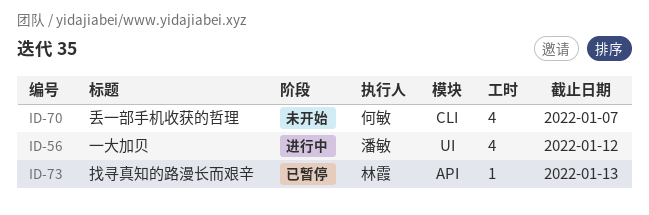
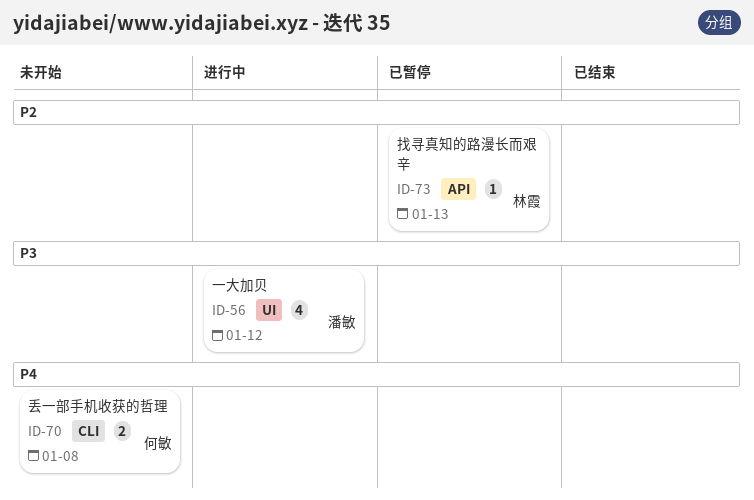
ID-70, estimate: 4 -> 2
ID-70, due: Jan 7 -> Jan 8

